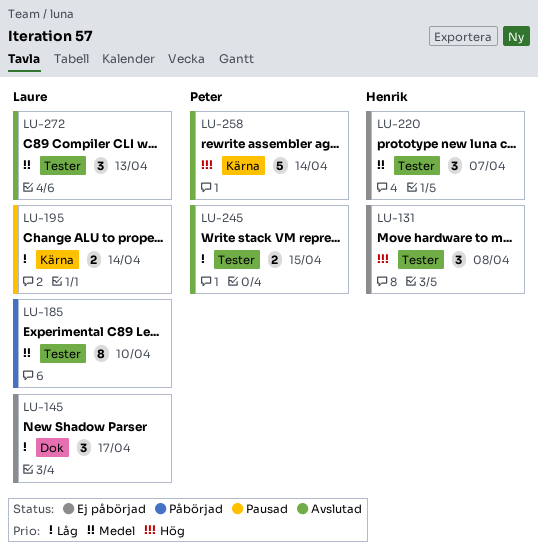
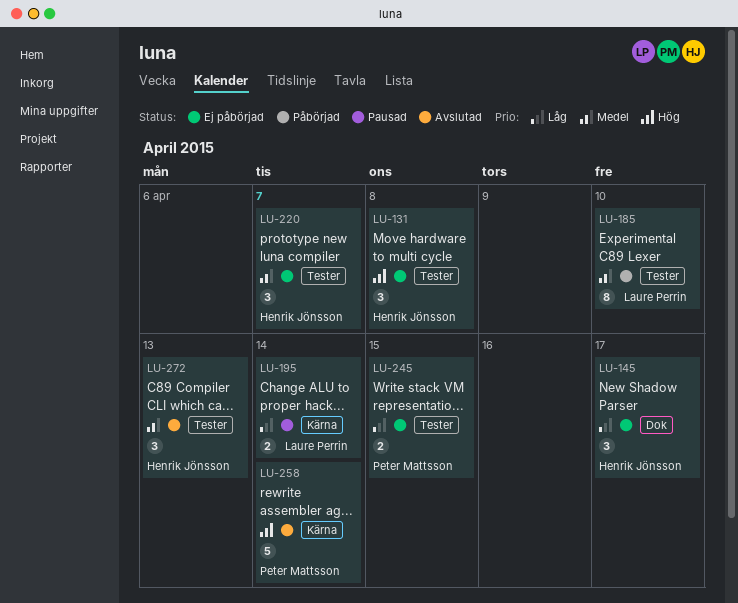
LU-145, owner: Laure Perrin -> Henrik Jönsson
LU-245, status: Avslutad -> Ej påbörjad
LU-272, owner: Laure Perrin -> Henrik Jönsson

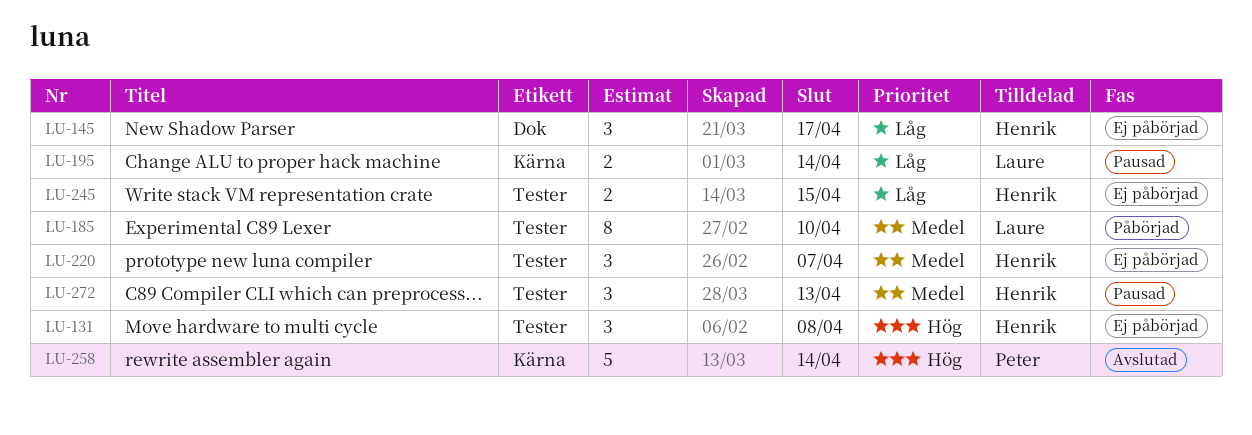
LU-245, owner: Peter Mattsson -> Henrik Jönsson
LU-272, status: Avslutad -> Pausad

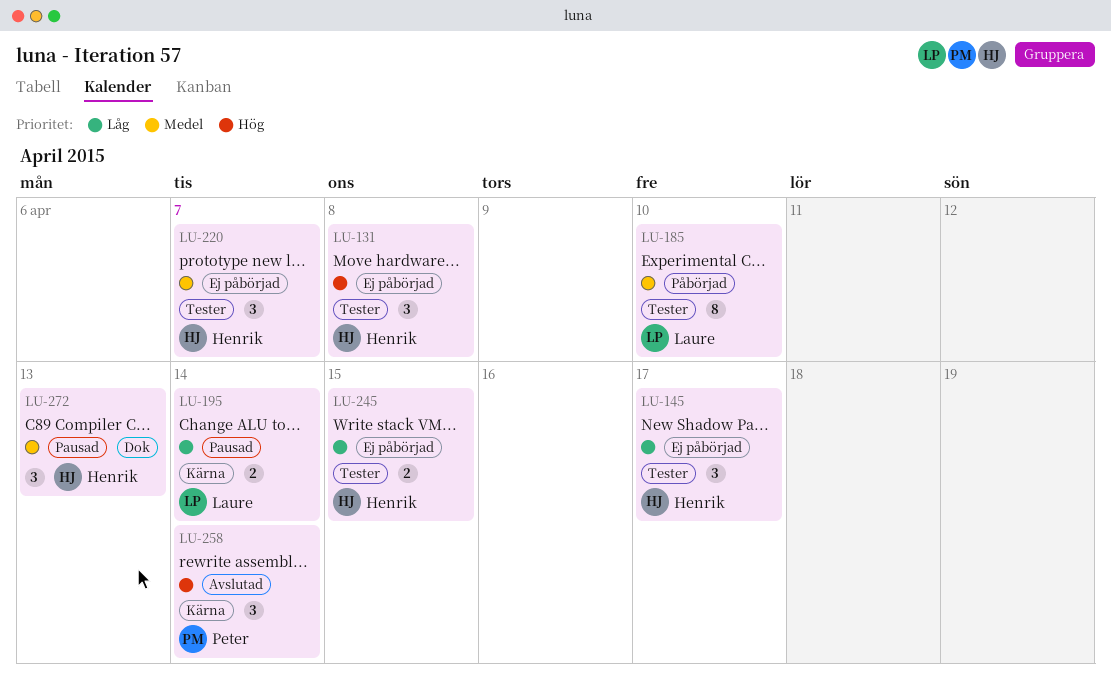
LU-145, label: Dok -> Tester
LU-258, estimate: 5 -> 3
LU-272, label: Tester -> Dok

